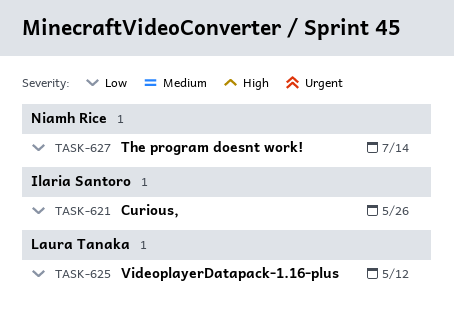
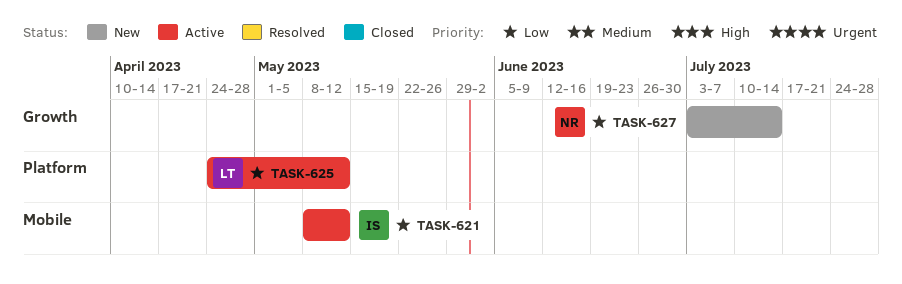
TASK-621, due: May 26 -> May 12

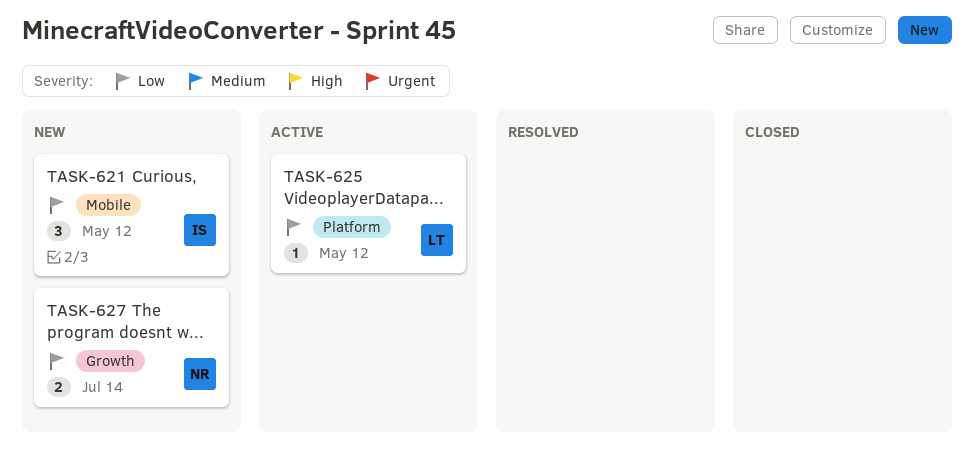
TASK-621, status: Active -> New

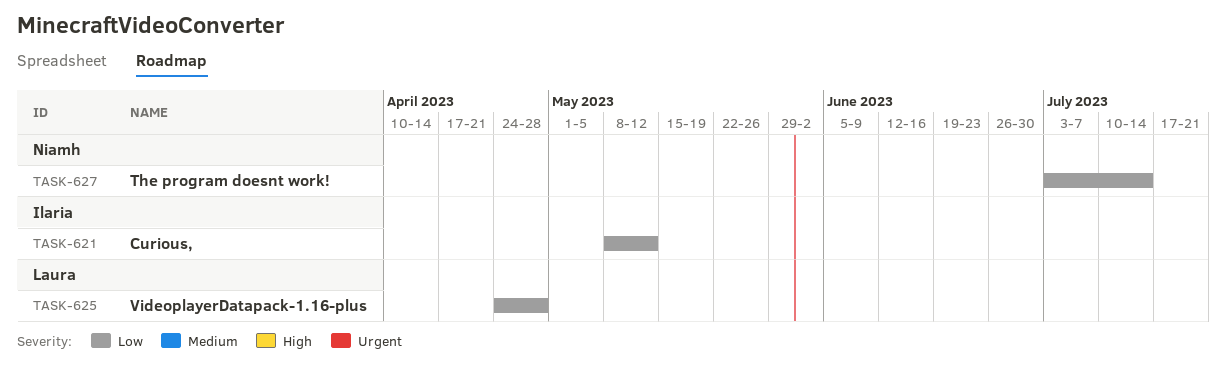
TASK-625, due: May 12 -> Apr 28

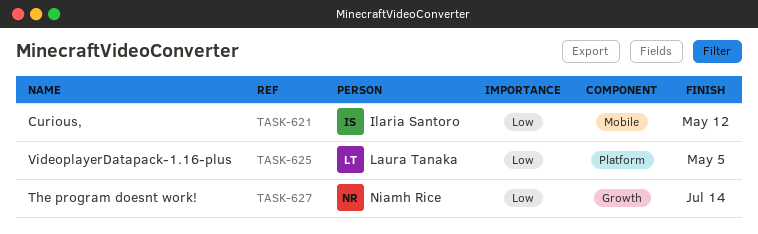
TASK-625, due: Apr 28 -> May 5

